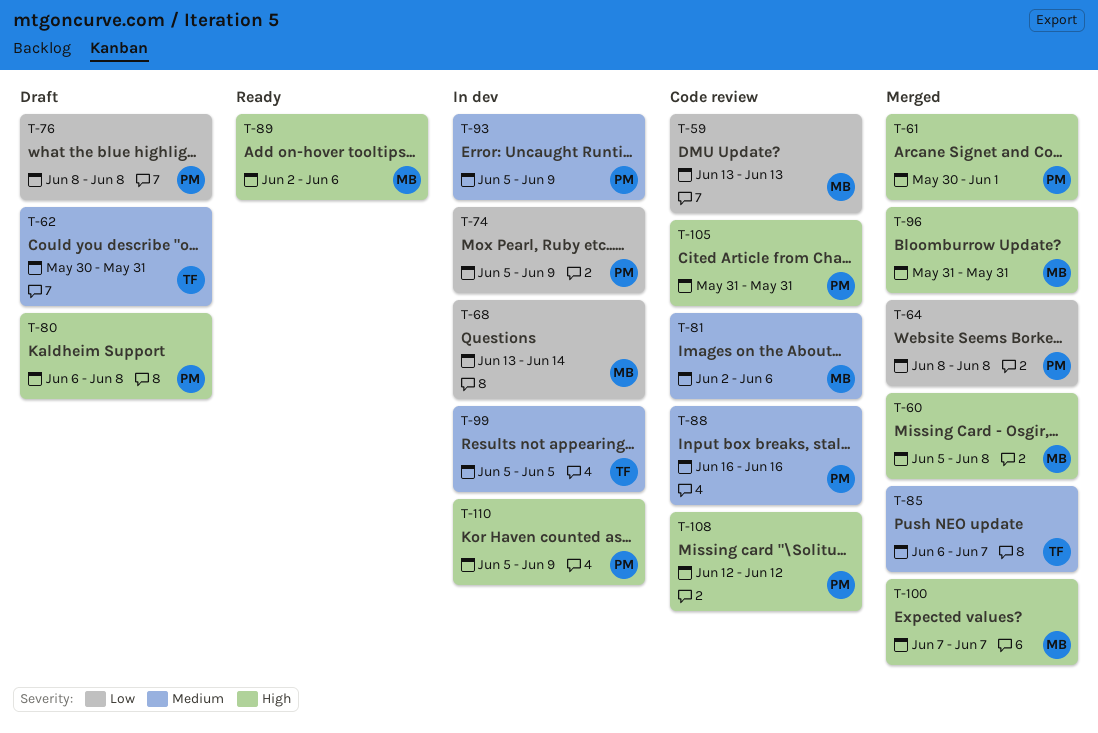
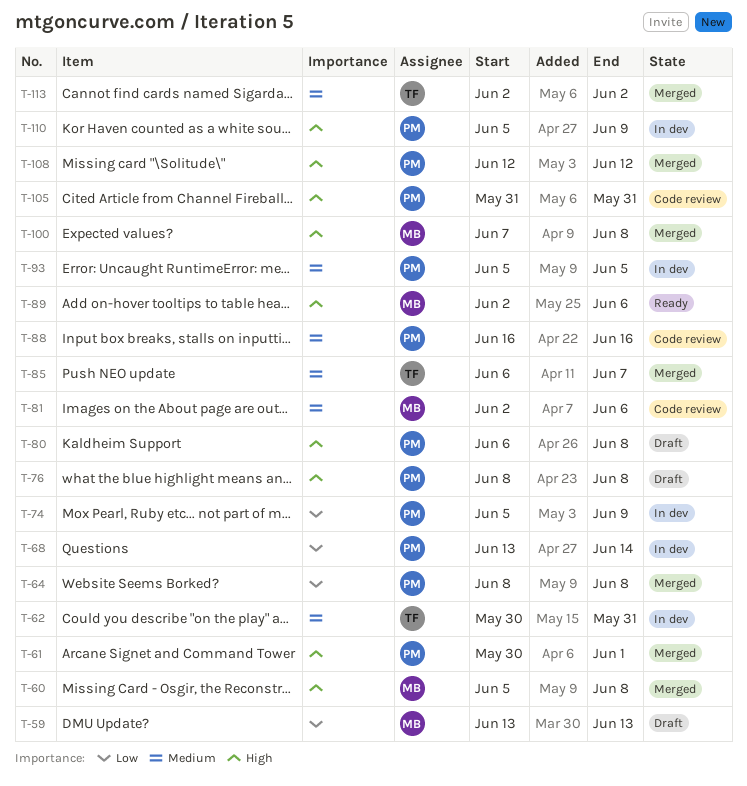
T-59, status: Code review -> Draft
T-62, status: Draft -> In dev
T-68, owner: MB -> PM
T-76, priority: Low -> High
T-93, due: Jun 9 -> Jun 5
T-96: present -> none
T-99: present -> none
T-100, due: Jun 7 -> Jun 8
T-108, status: Code review -> Merged
T-113: none -> present

